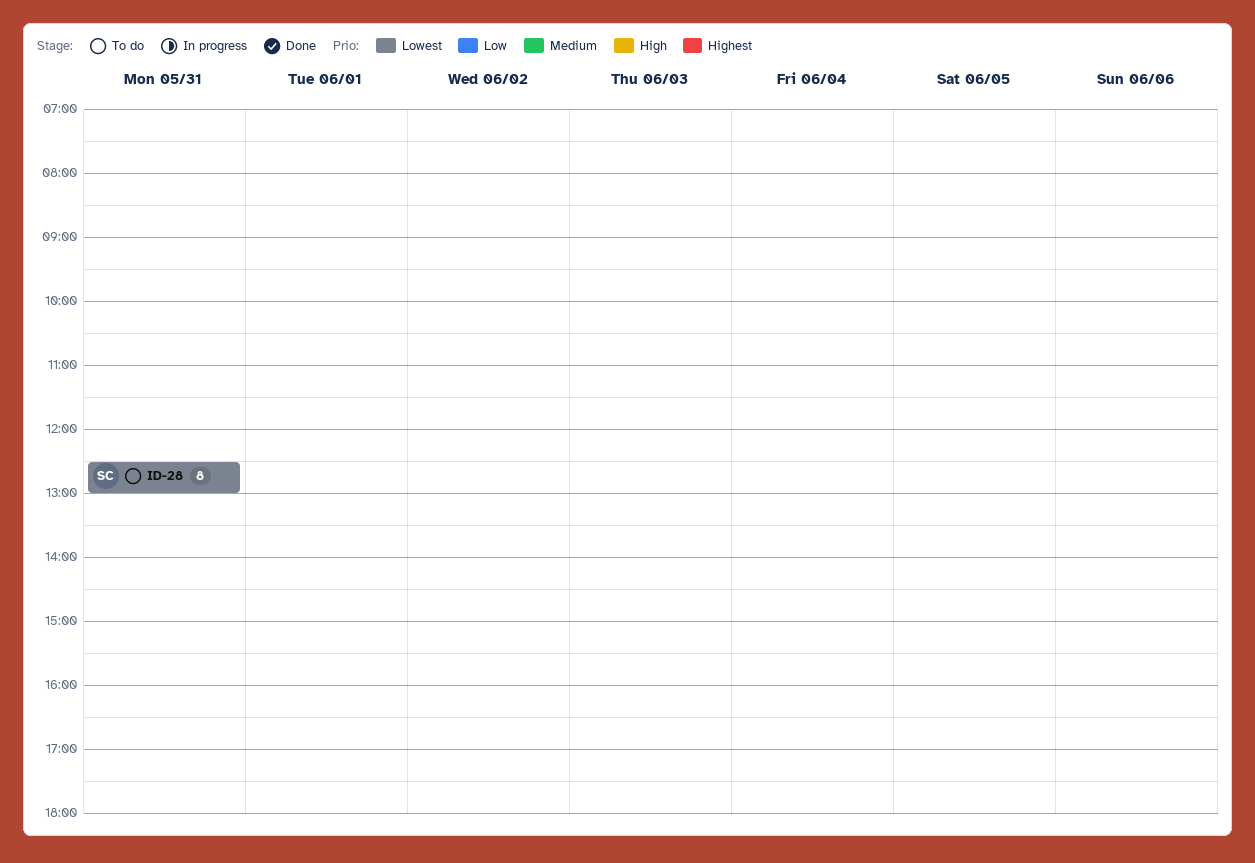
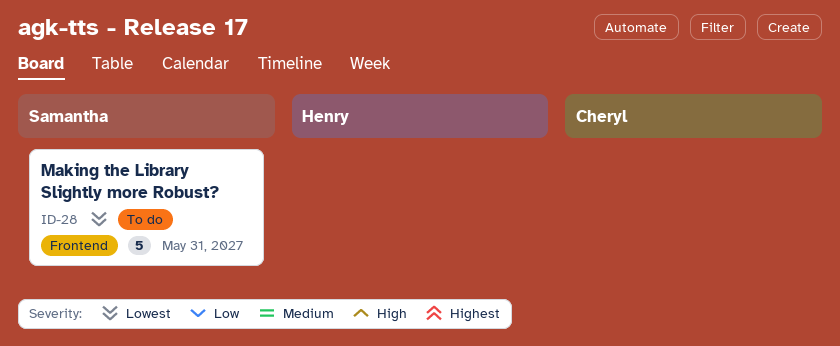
ID-28, estimate: 8 -> 5

